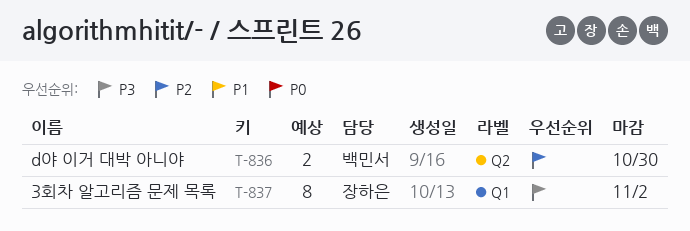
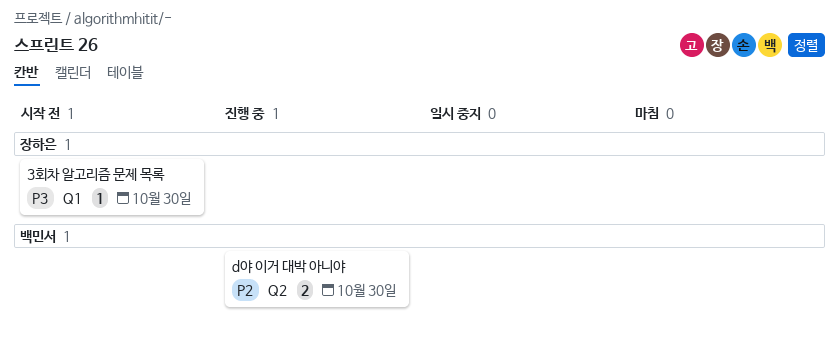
3회차 알고리즘 문제 목록, estimate: 8 -> 1
3회차 알고리즘 문제 목록, due: Nov 2 -> Oct 30

